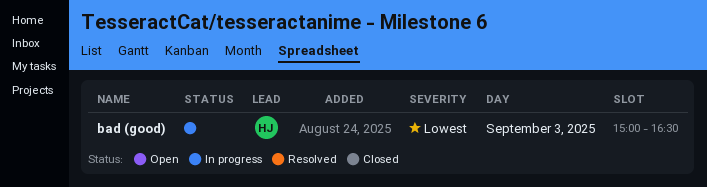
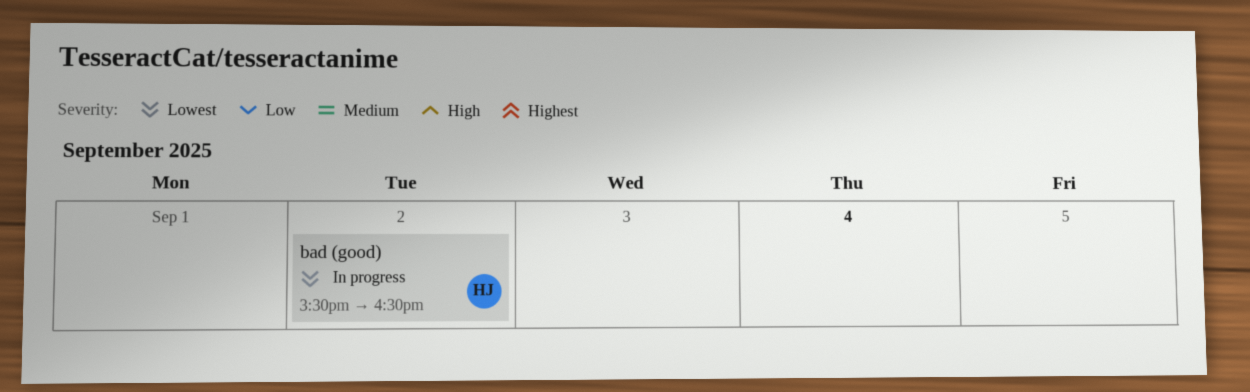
bad (good), day: Sep 3 -> Sep 2
bad (good), begins: 15:00 -> 15:30

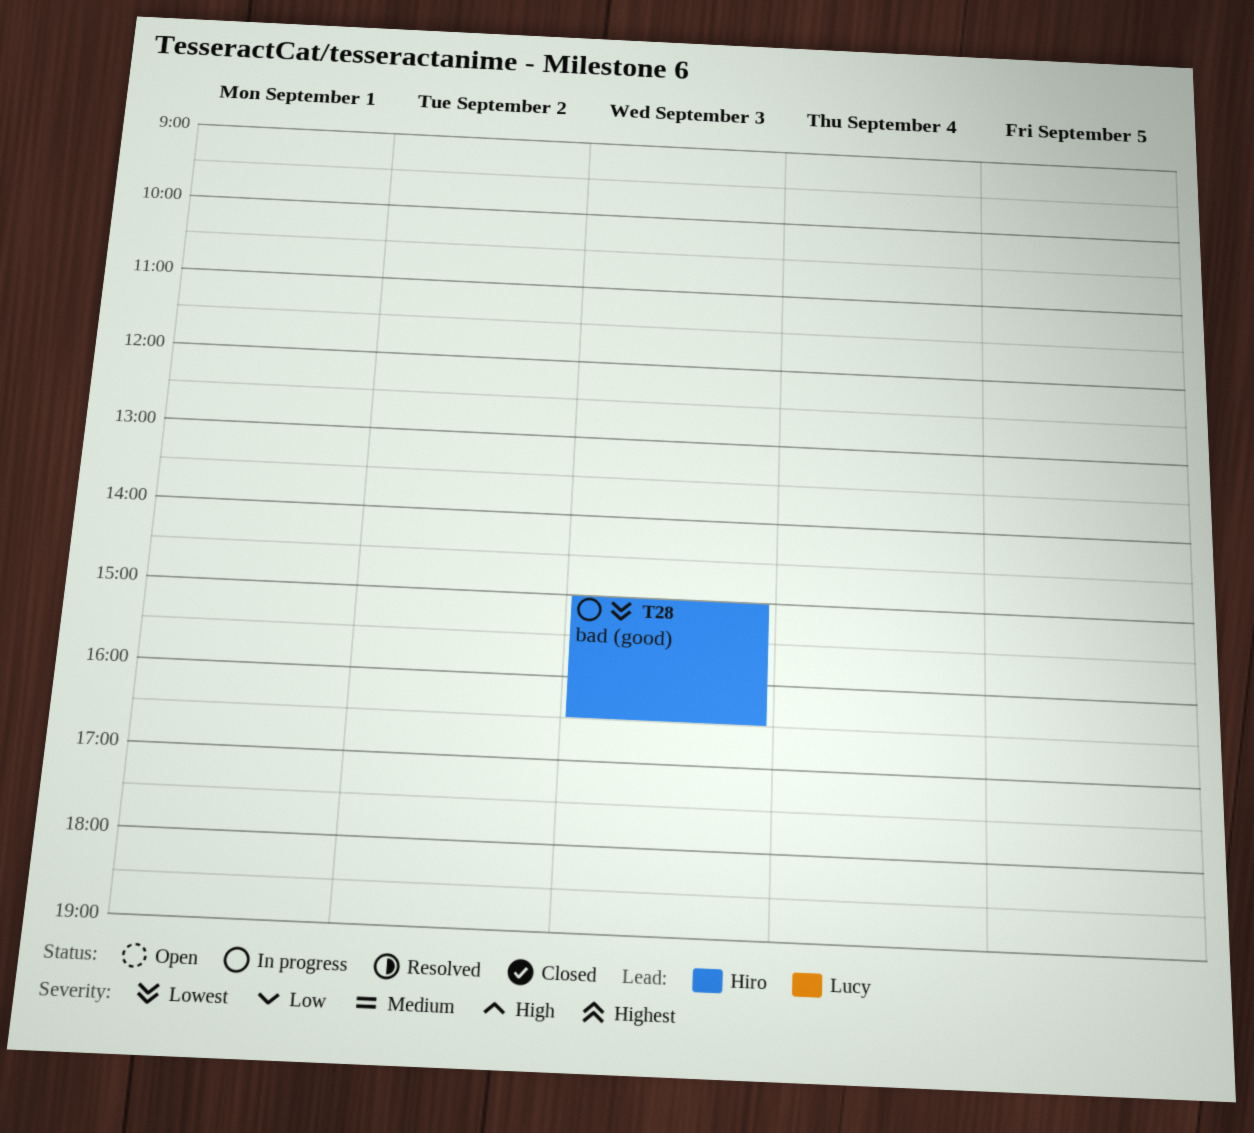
bad (good), day: Sep 2 -> Sep 3
bad (good), begins: 15:30 -> 15:00

